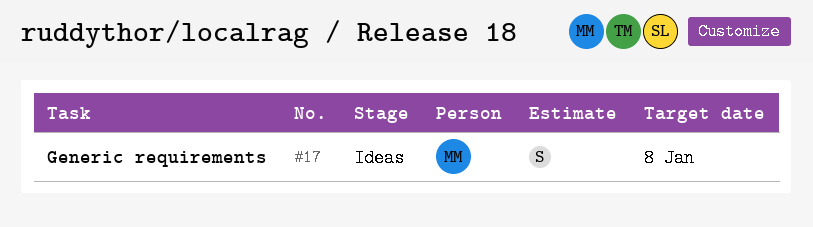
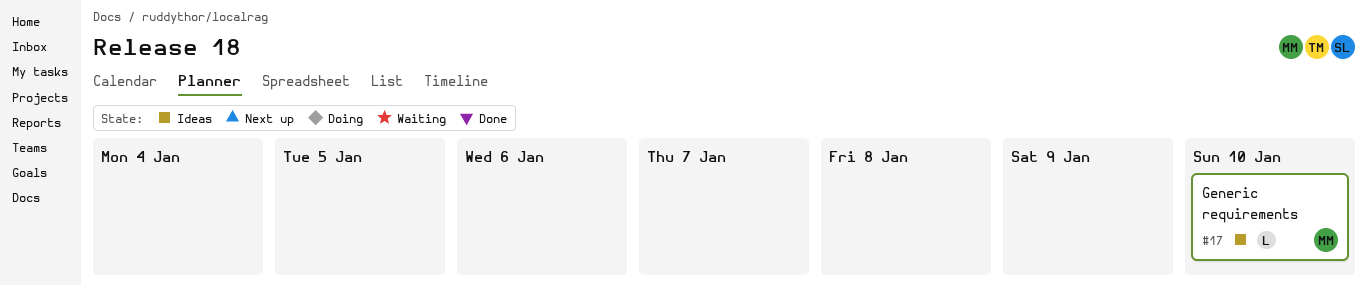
#17, estimate: S -> L
#17, due: Jan 8 -> Jan 10

